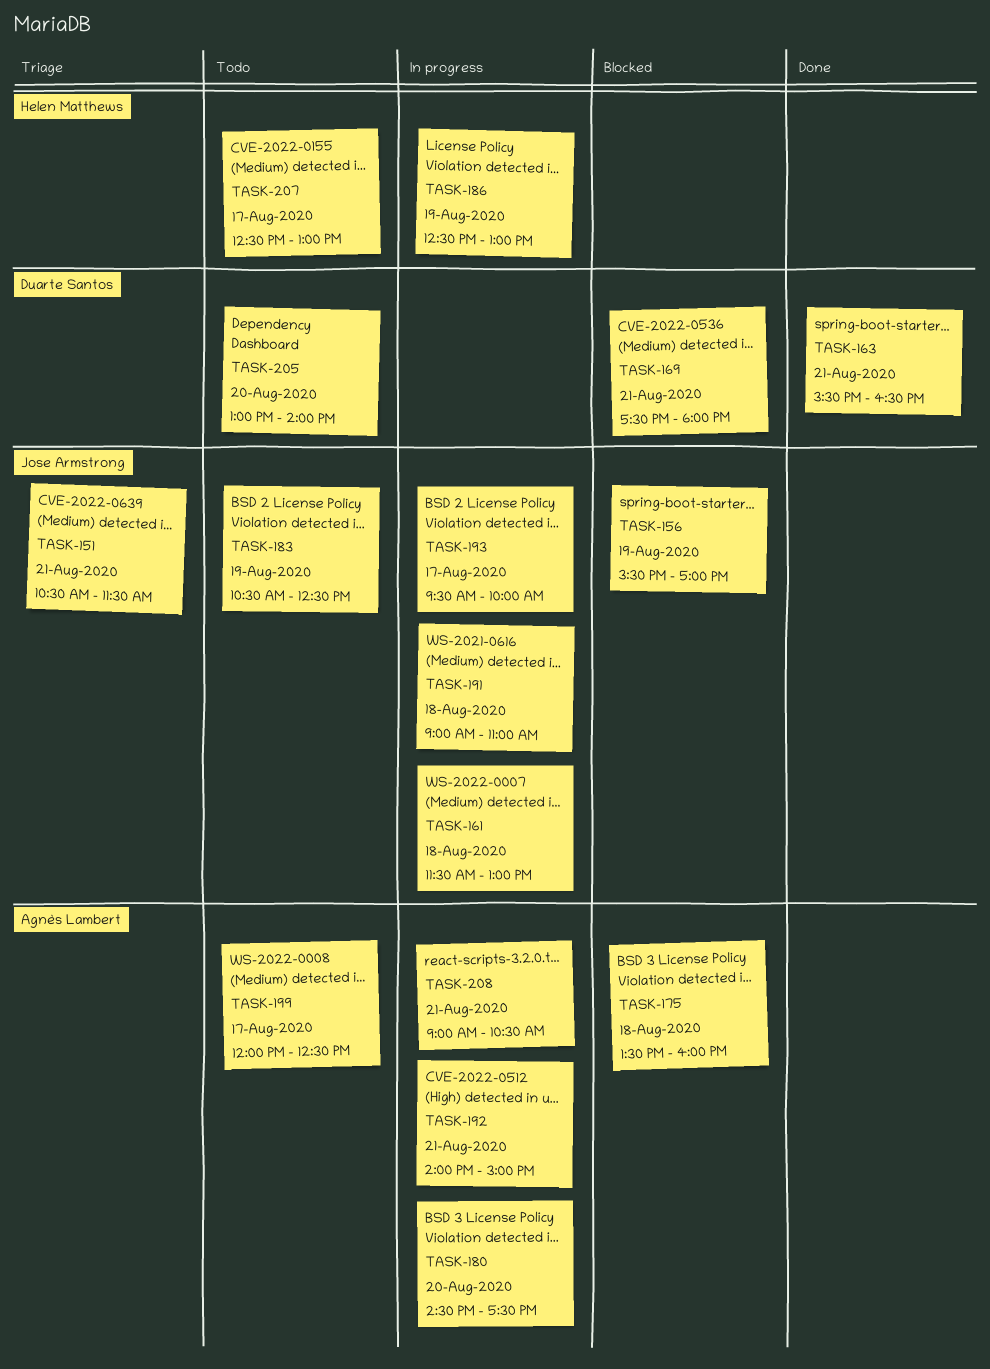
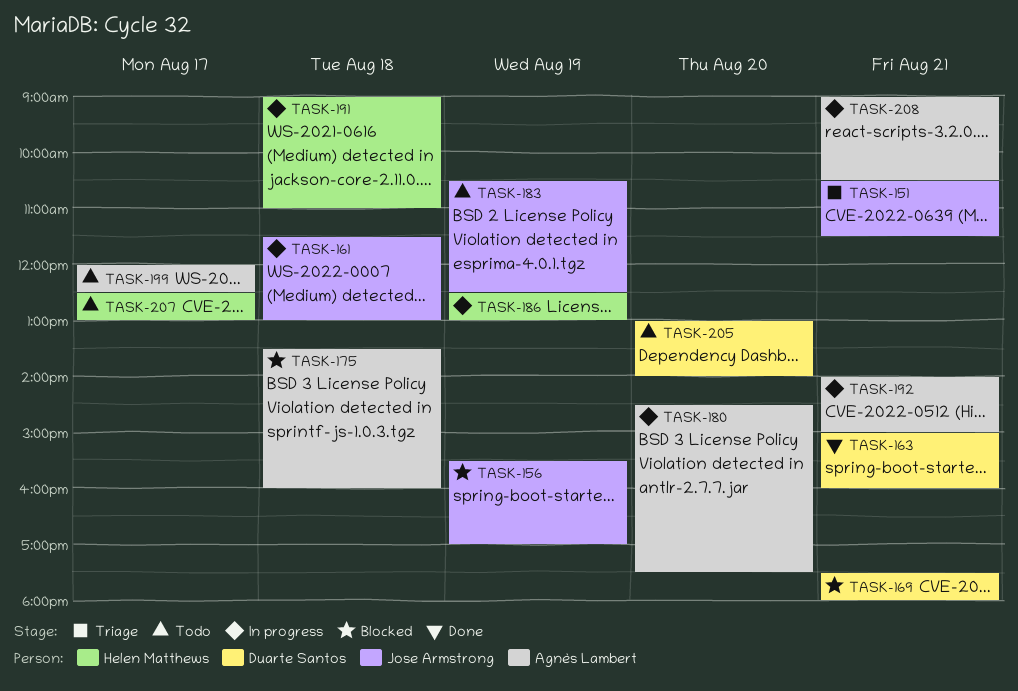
TASK-163, begins: 15:30 -> 15:00
TASK-163, ends: 16:30 -> 16:00
TASK-191, owner: Jose Armstrong -> Helen Matthews
TASK-193: present -> none

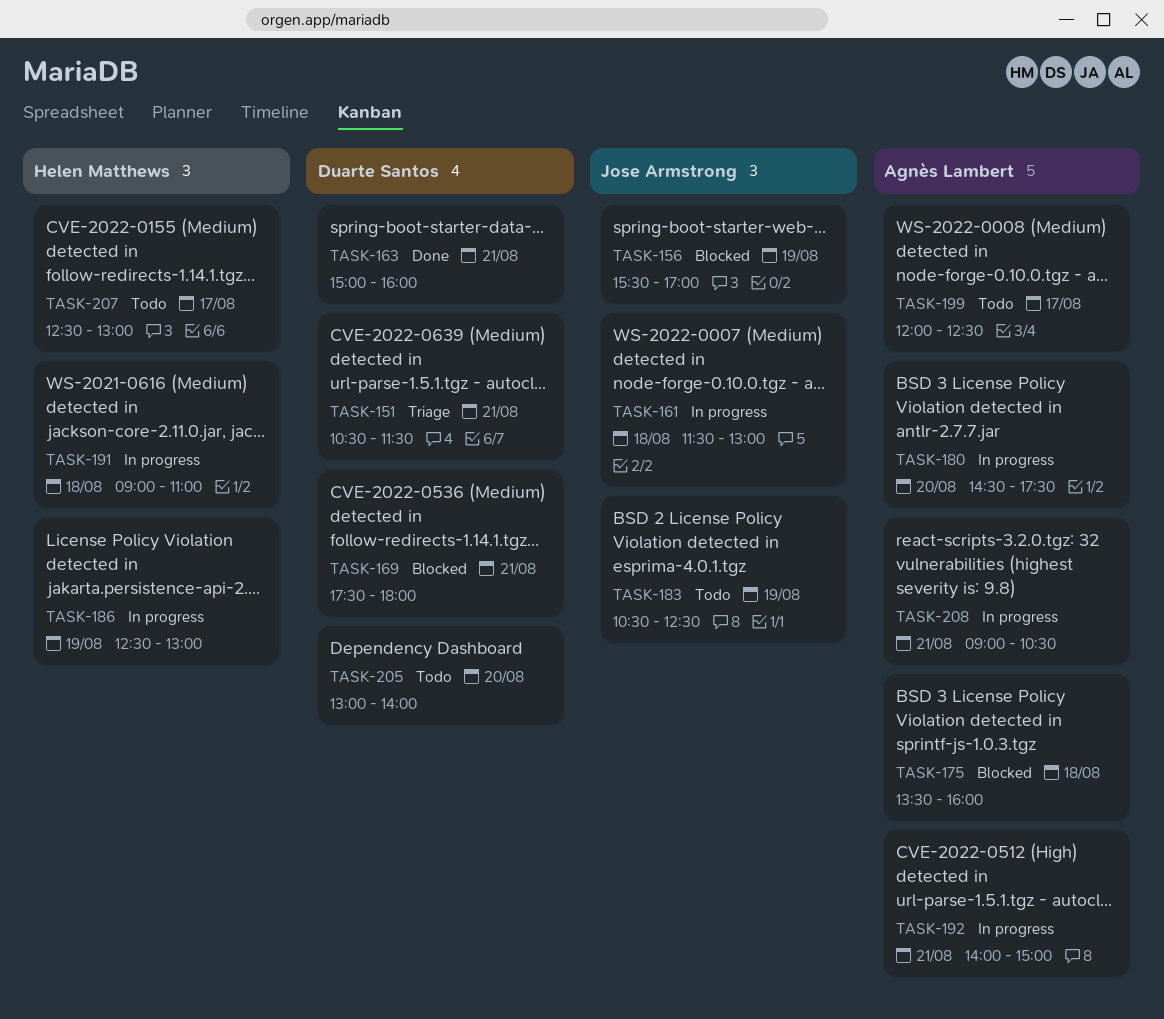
TASK-151, owner: Jose Armstrong -> Duarte Santos

